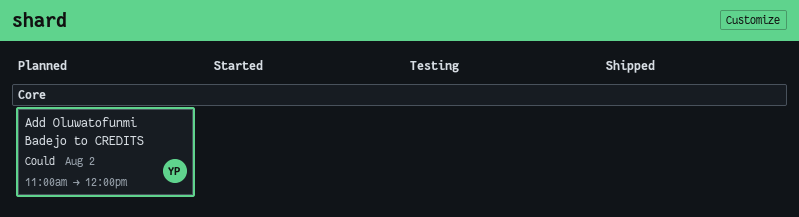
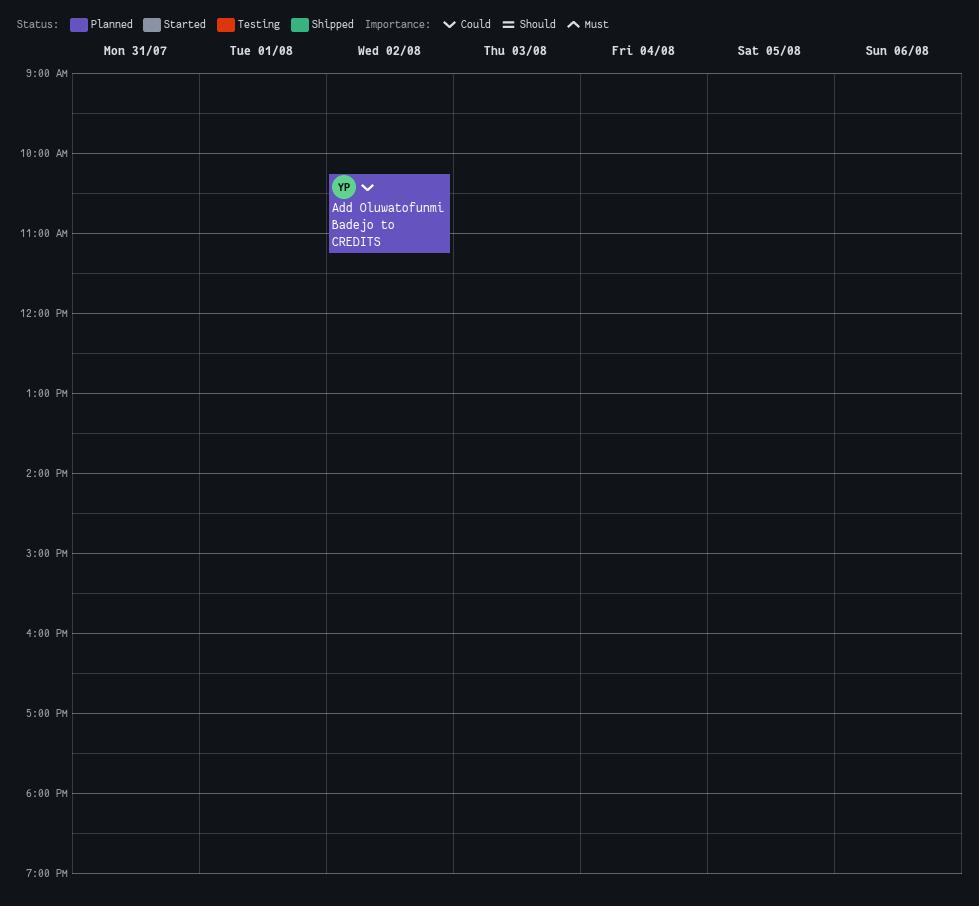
Add Oluwatofunmi Badejo to CREDITS, begins: 11:00 -> 10:15
Add Oluwatofunmi Badejo to CREDITS, ends: 12:00 -> 11:15

